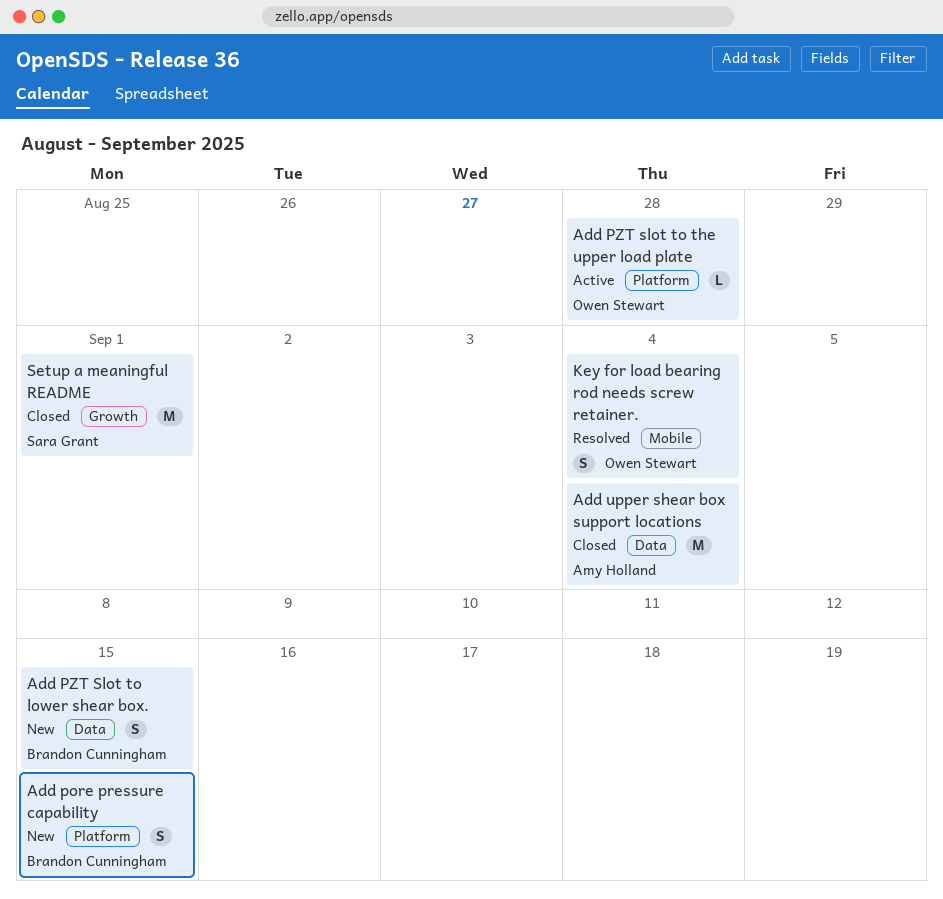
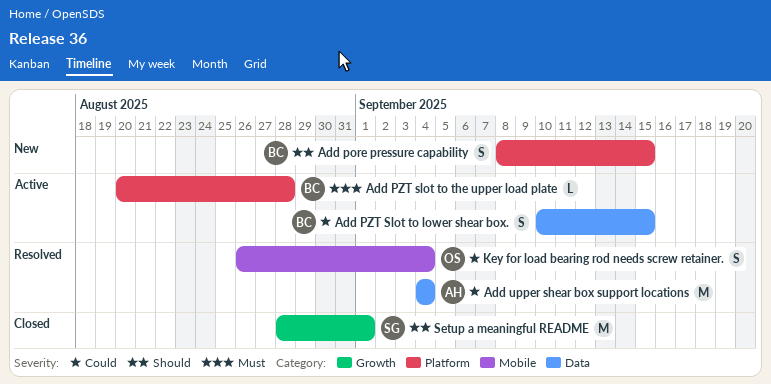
Add PZT Slot to lower shear box., status: New -> Active
Add PZT slot to the upper load plate, owner: Owen Stewart -> Brandon Cunningham
Add upper shear box support locations, status: Closed -> Resolved

